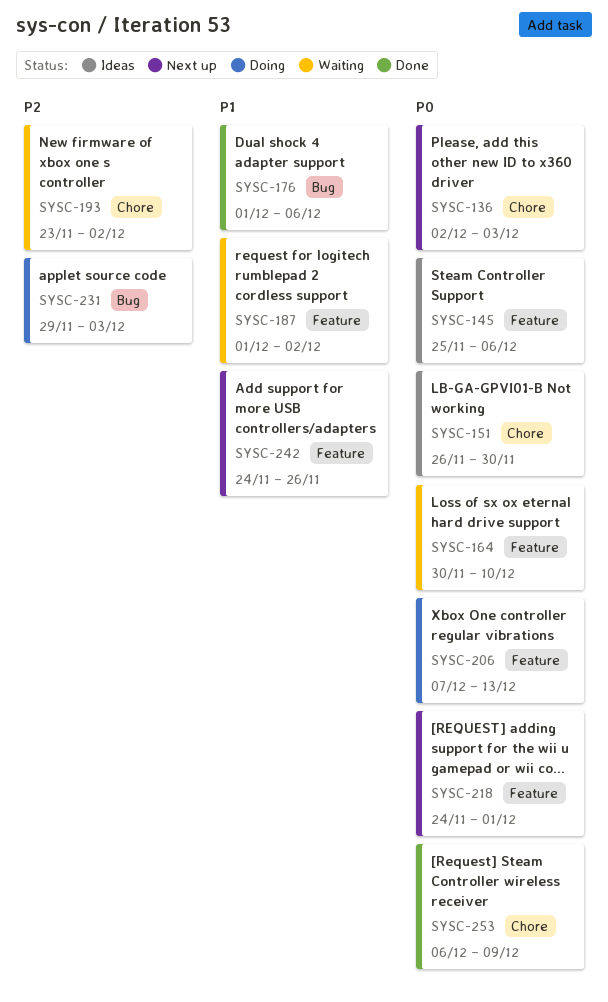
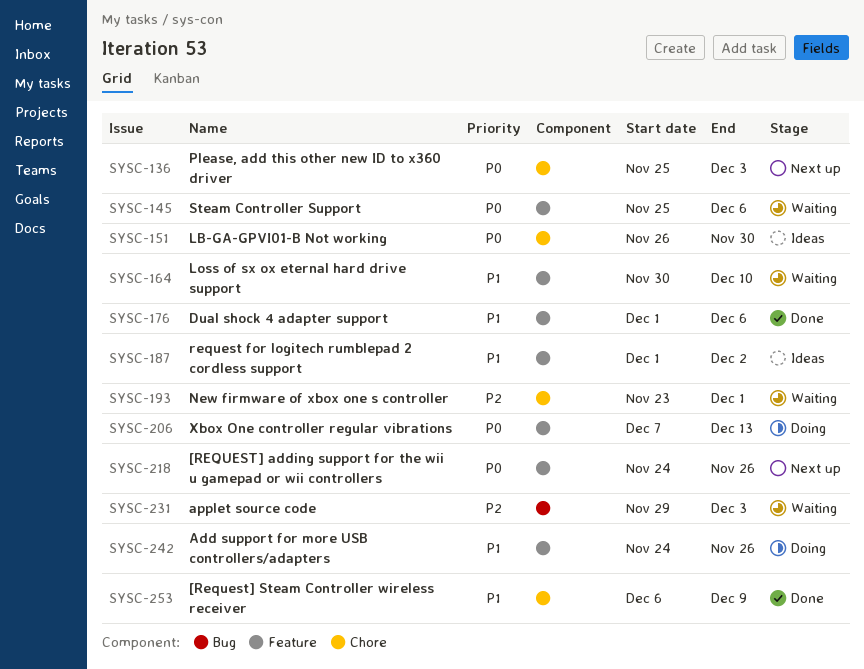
SYSC-136, start: Dec 2 -> Nov 25
SYSC-145, status: Ideas -> Waiting
SYSC-164, priority: P0 -> P1
SYSC-176, label: Bug -> Feature
SYSC-187, status: Waiting -> Ideas
SYSC-193, due: Dec 2 -> Dec 1
SYSC-218, due: Dec 1 -> Nov 26
SYSC-231, status: Doing -> Waiting
SYSC-242, status: Next up -> Doing
SYSC-253, priority: P0 -> P1

